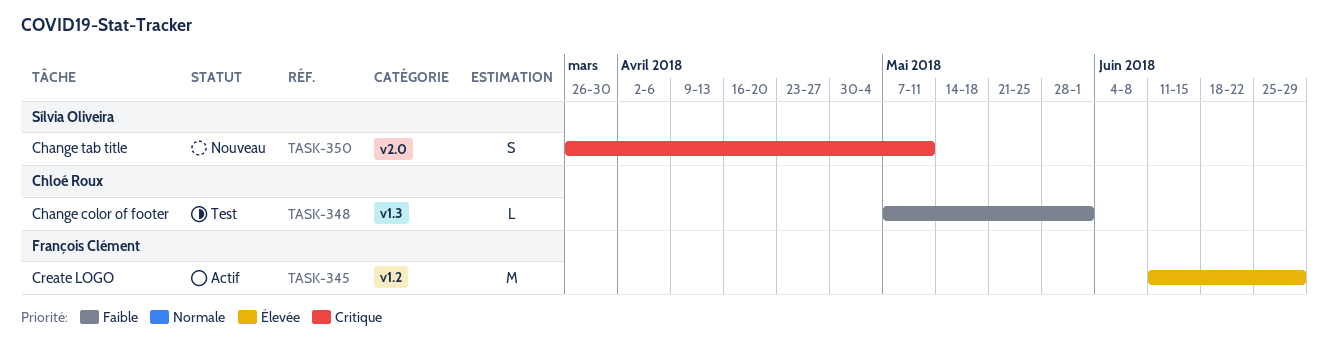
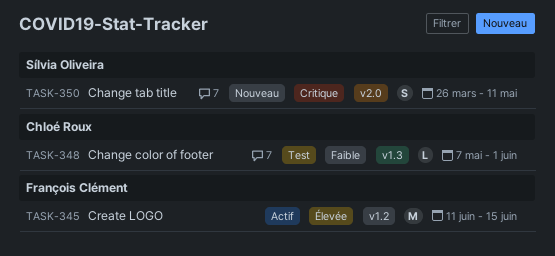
TASK-345, due: Jun 29 -> Jun 15

